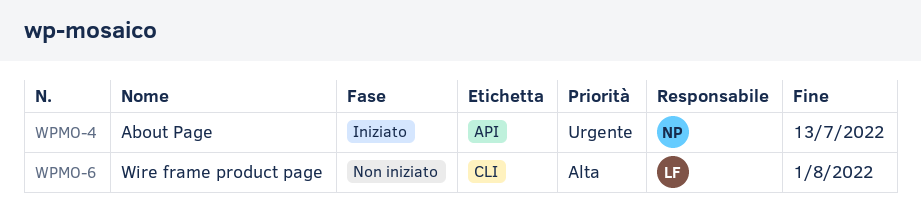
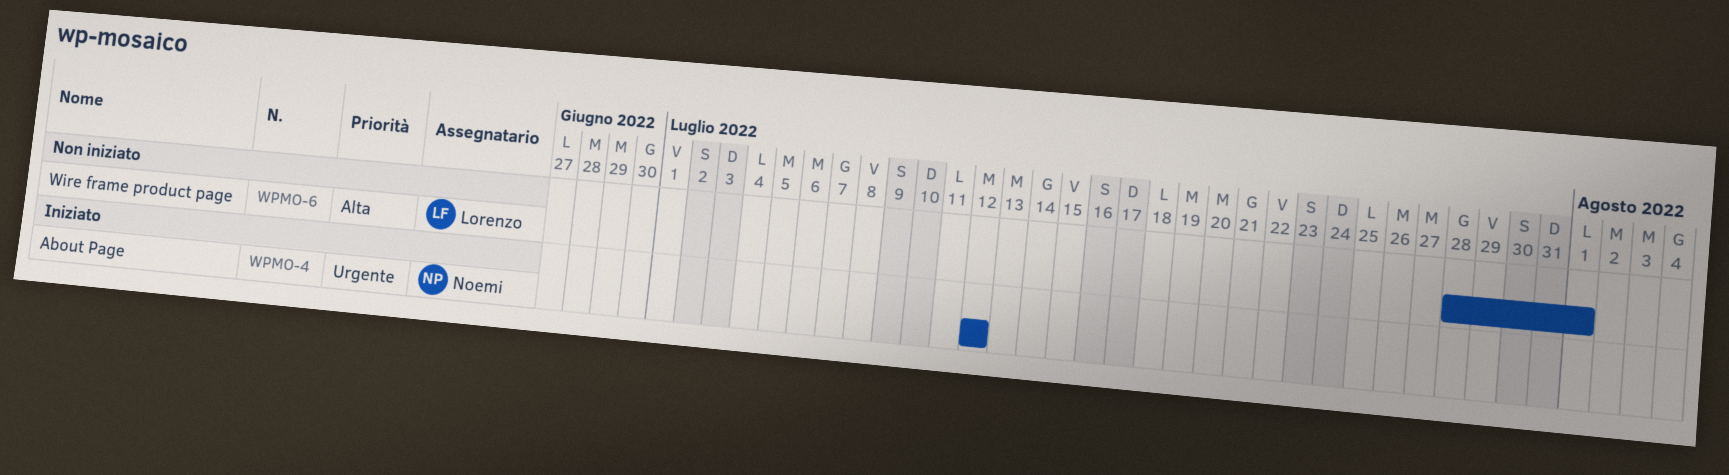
WPMO-4, due: Jul 13 -> Jul 12

